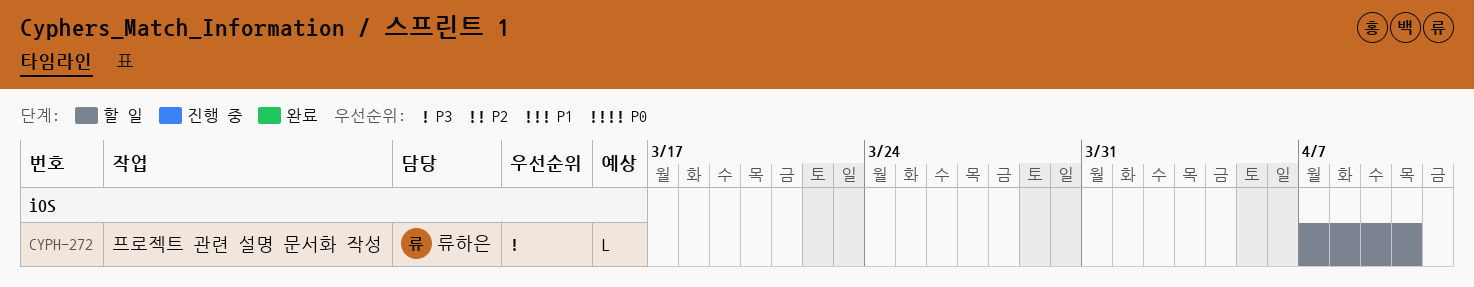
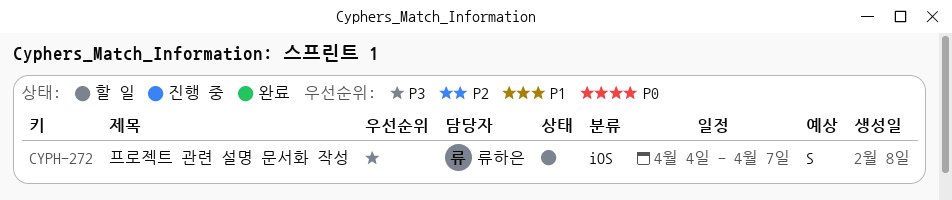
CYPH-272, estimate: L -> S
CYPH-272, start: Apr 7 -> Apr 4
CYPH-272, due: Apr 10 -> Apr 7

